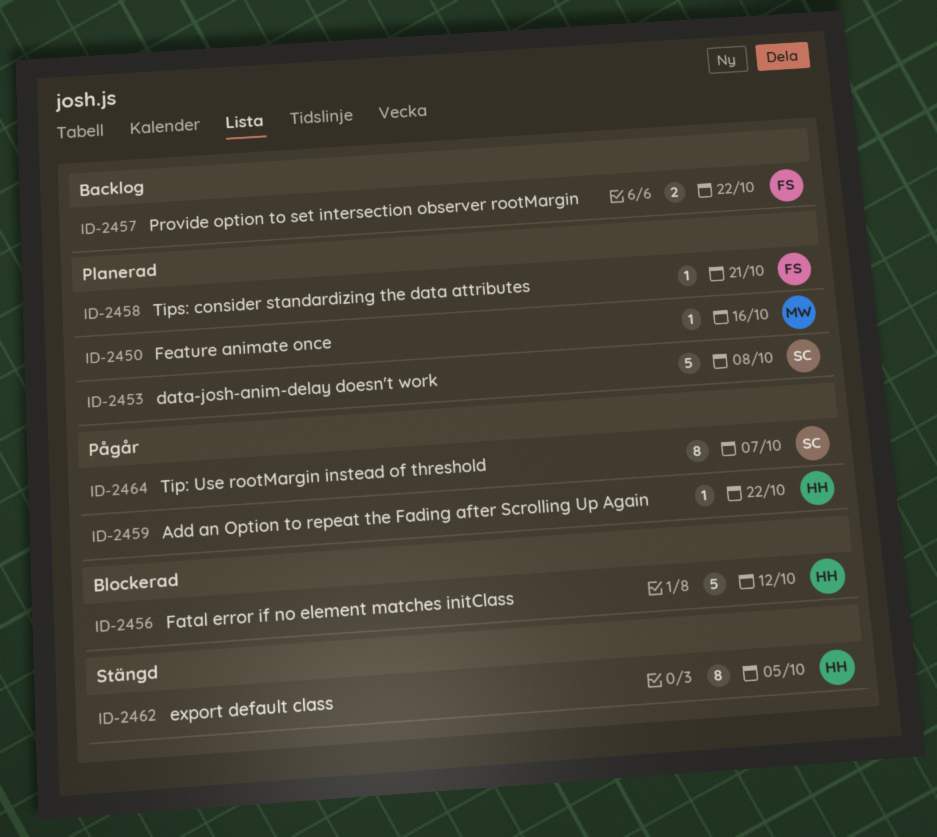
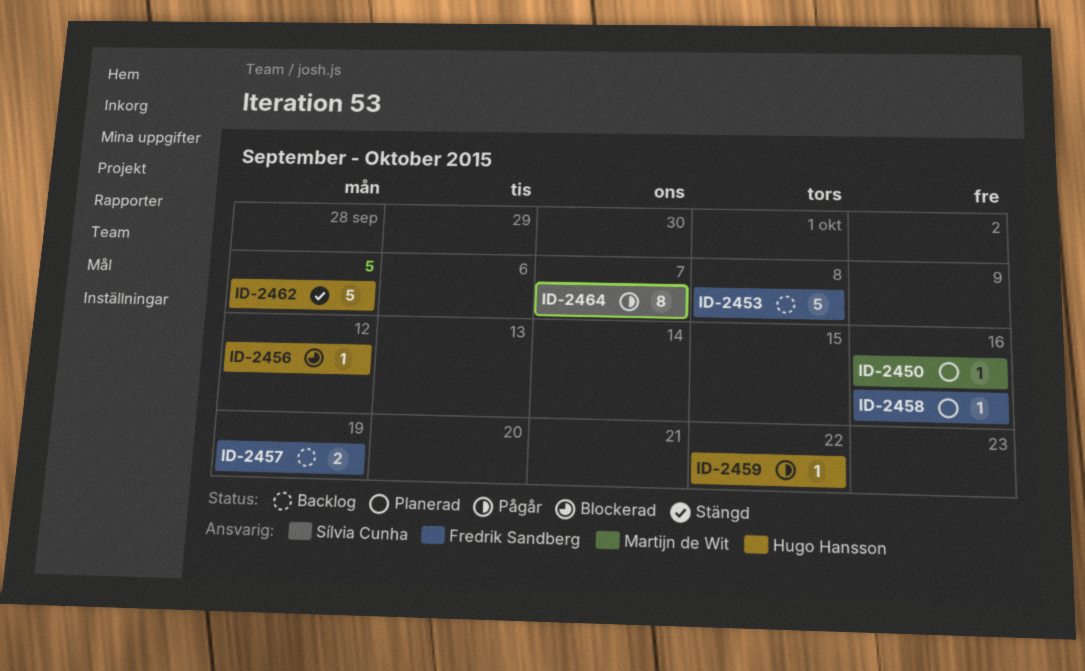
ID-2453, status: Planerad -> Backlog
ID-2453, owner: Sílvia Cunha -> Fredrik Sandberg
ID-2456, estimate: 5 -> 1
ID-2457, due: Oct 22 -> Oct 19
ID-2458, due: Oct 21 -> Oct 16
ID-2462, estimate: 8 -> 5

